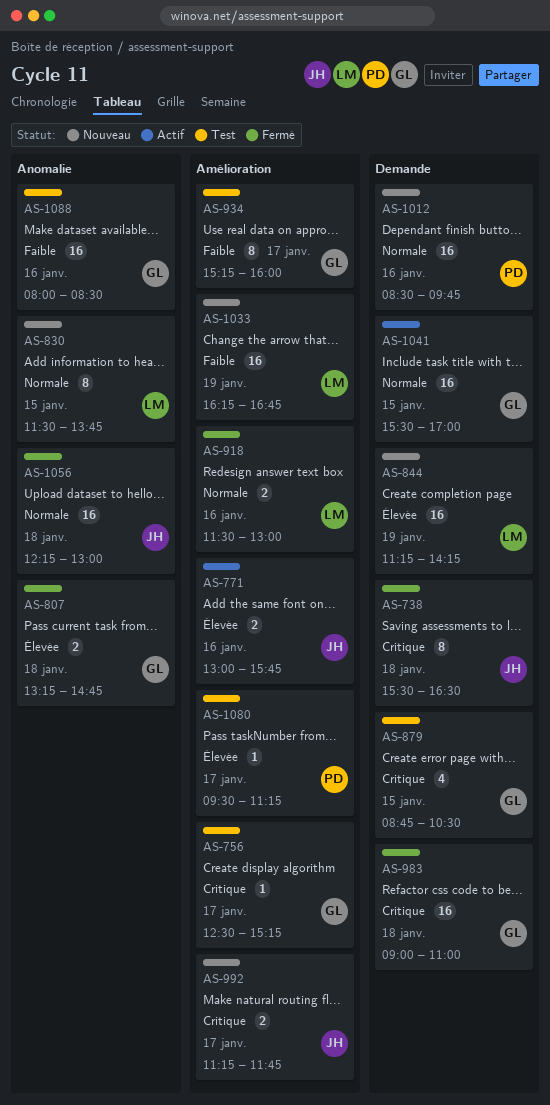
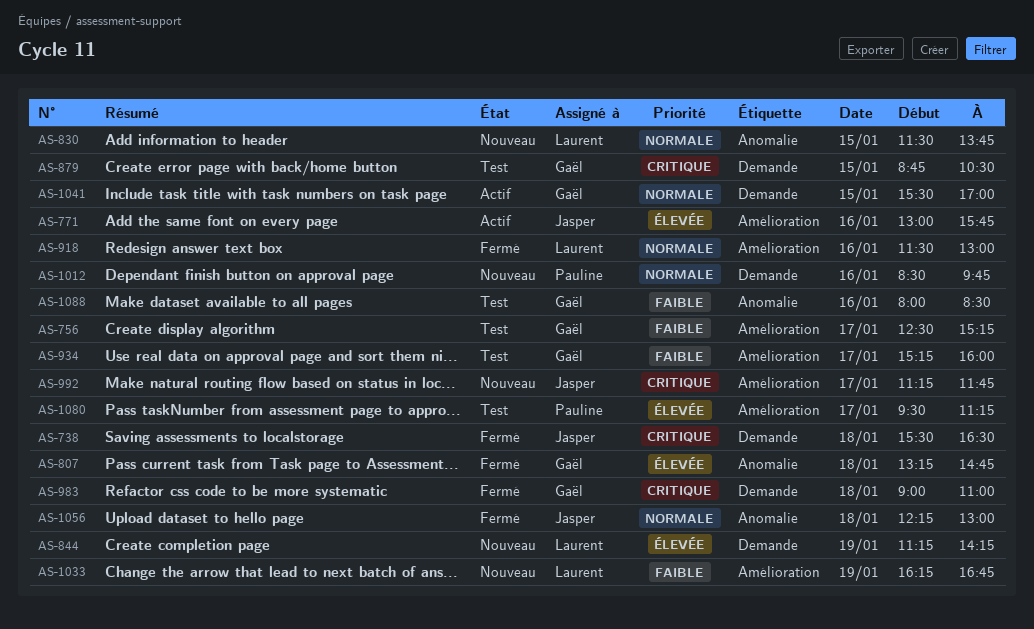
AS-756, priority: Critique -> Faible

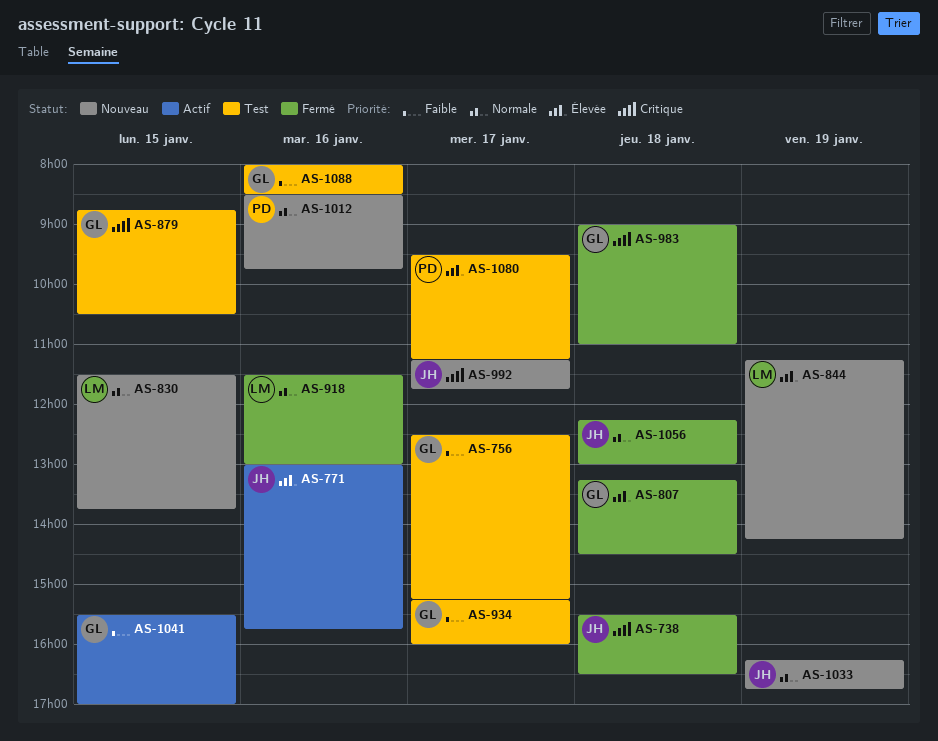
AS-807, ends: 14:45 -> 14:30
AS-1033, owner: Laurent -> Jasper
AS-1033, priority: Faible -> Normale
AS-1041, priority: Normale -> Faible

